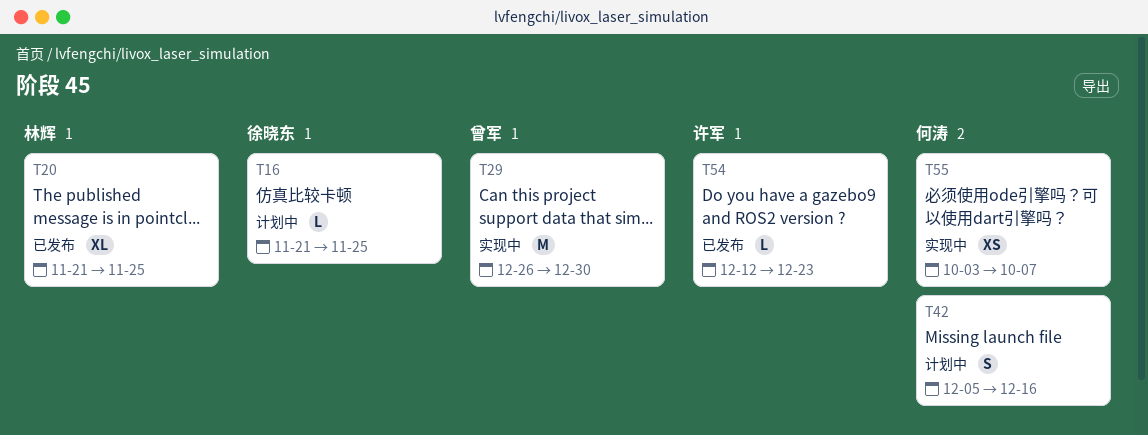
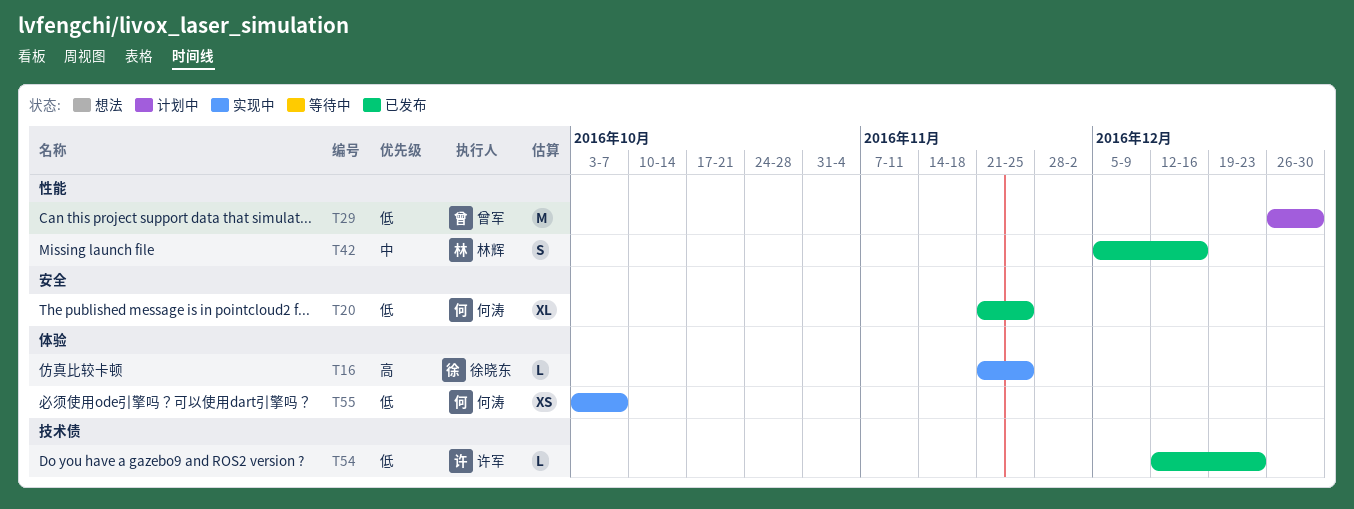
T16, status: 计划中 -> 实现中
T20, owner: 林辉 -> 何涛
T29, status: 实现中 -> 计划中
T42, status: 计划中 -> 已发布
T42, owner: 何涛 -> 林辉

